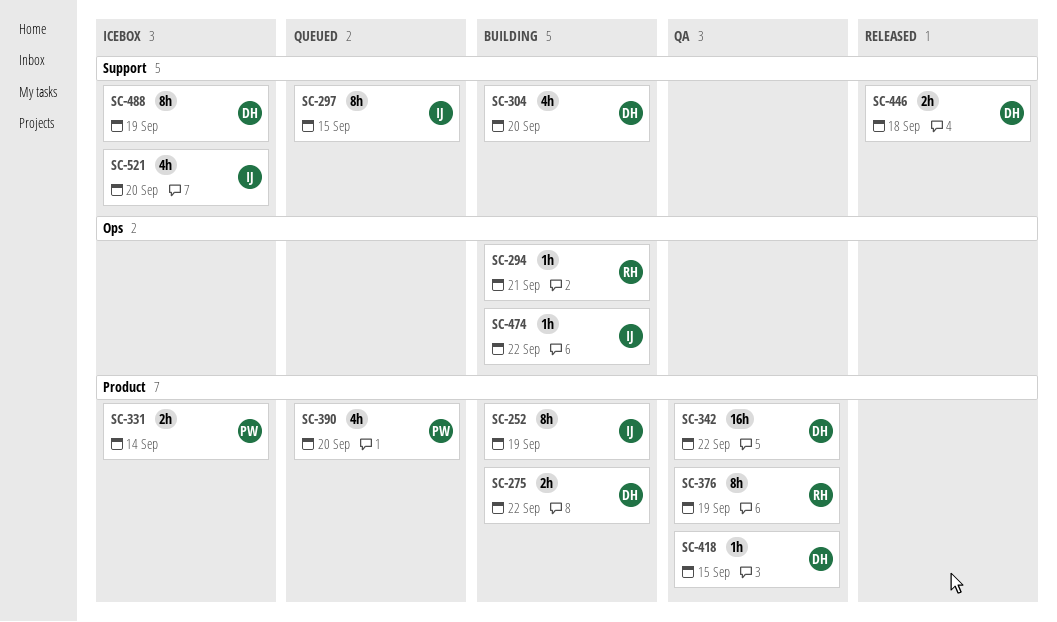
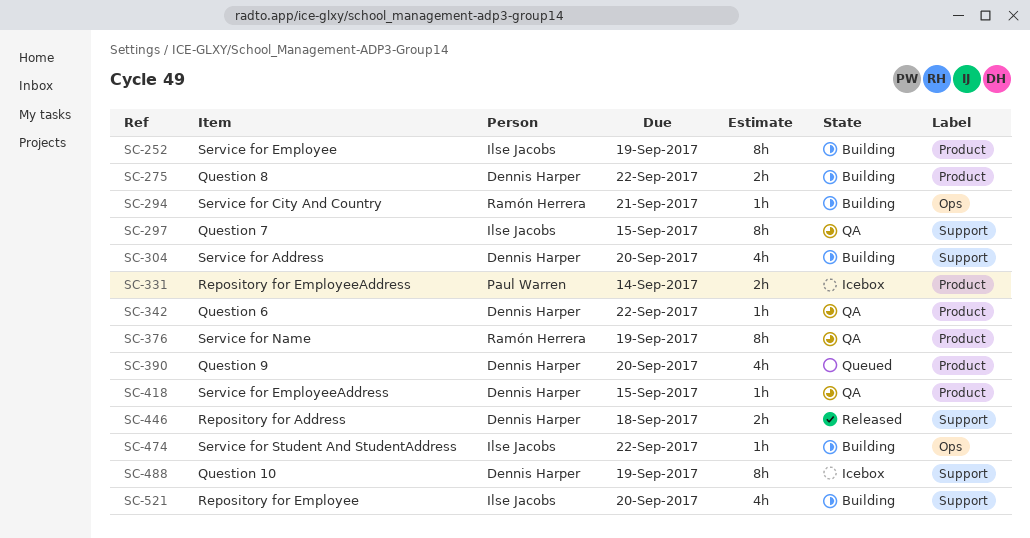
SC-297, status: Queued -> QA
SC-342, estimate: 16h -> 1h
SC-390, owner: Paul Warren -> Dennis Harper
SC-521, status: Icebox -> Building

